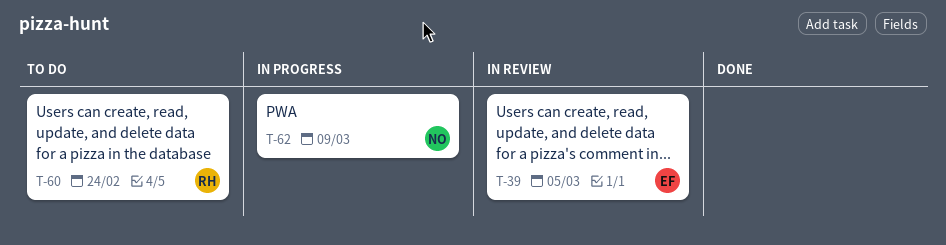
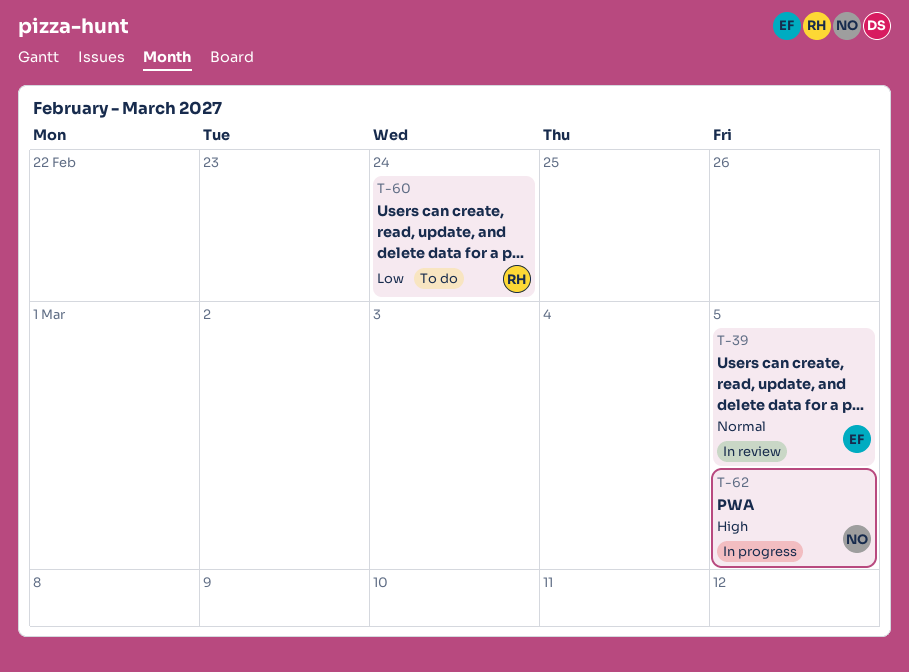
T-62, due: Mar 9 -> Mar 5

